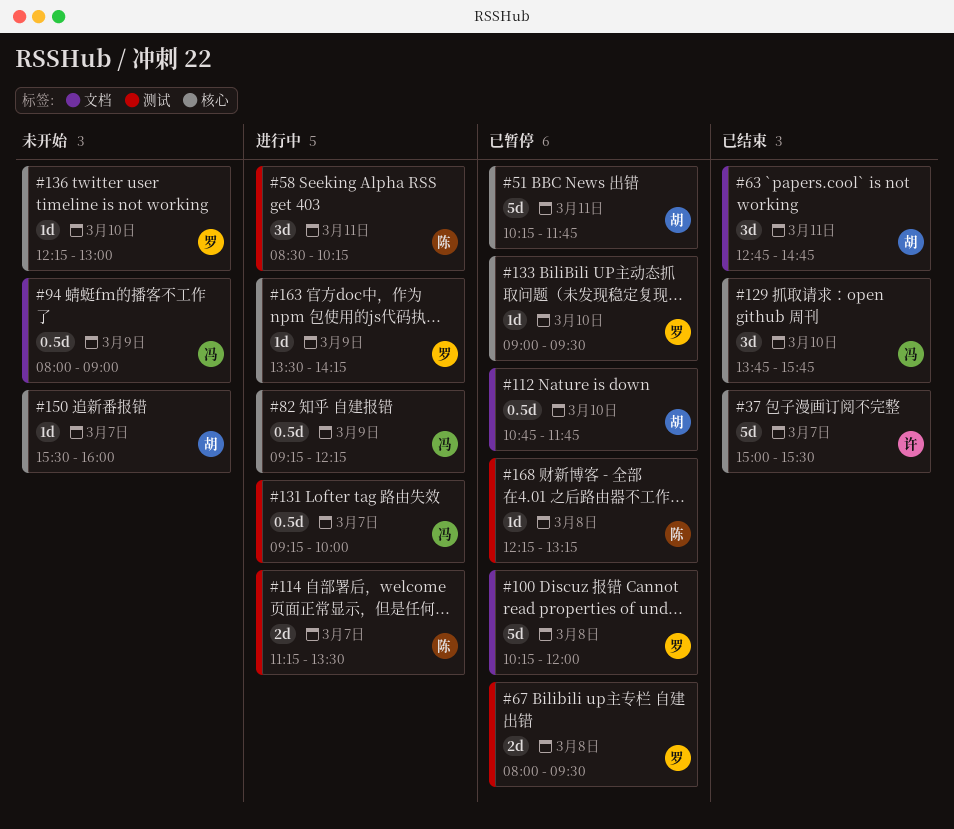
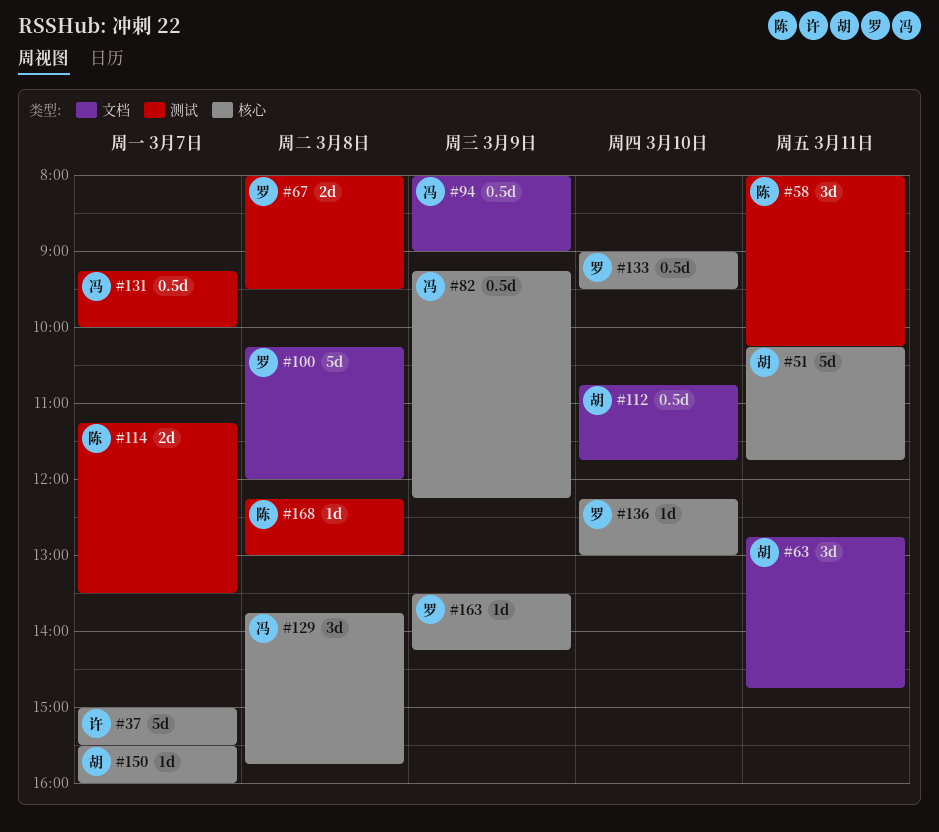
#58, begins: 08:30 -> 08:00
#129, day: Mar 10 -> Mar 8
#133, estimate: 1d -> 0.5d
#168, ends: 13:15 -> 13:00

